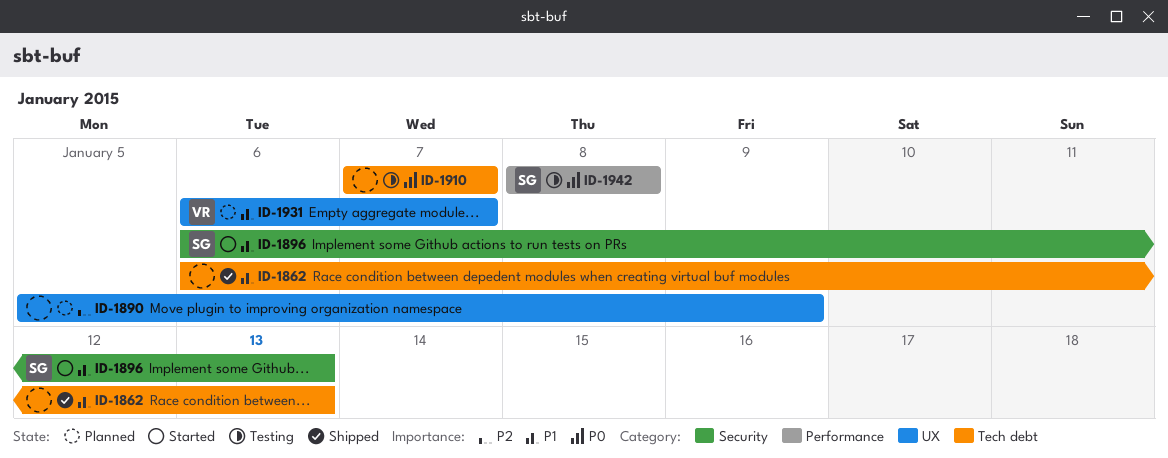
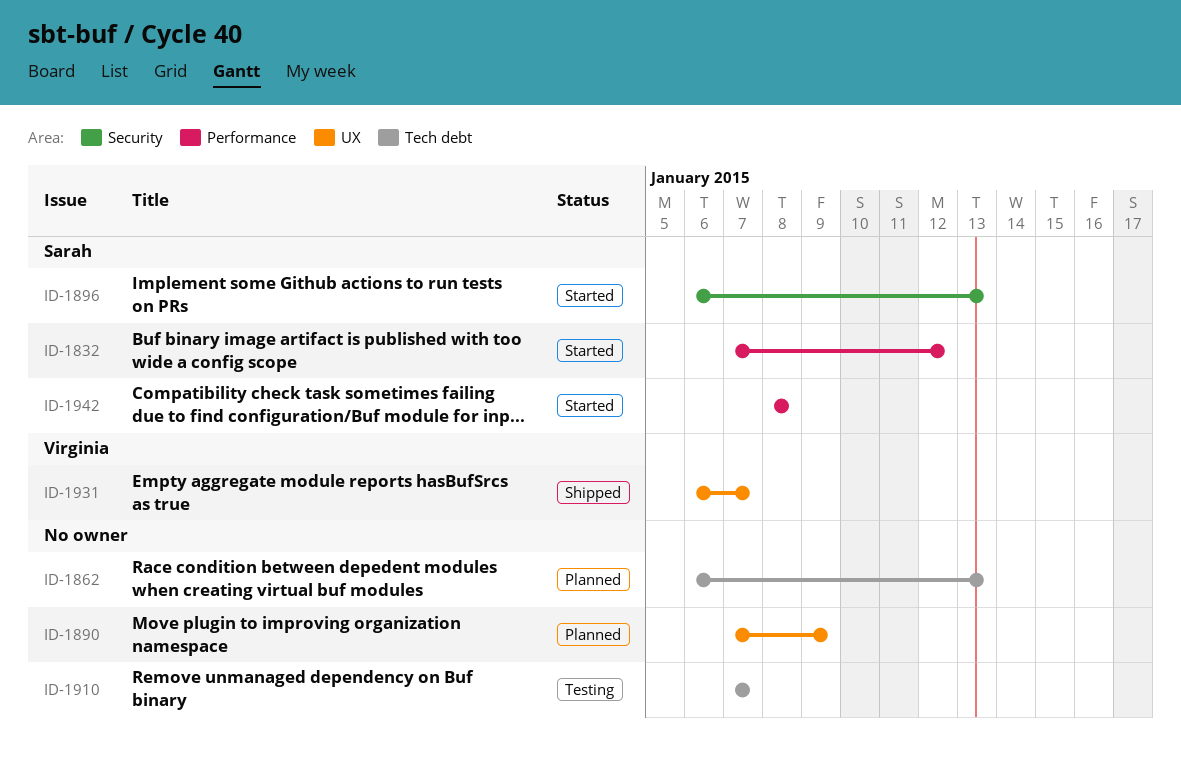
ID-1832: none -> present
ID-1862, status: Shipped -> Planned
ID-1890, start: Jan 5 -> Jan 7
ID-1931, status: Planned -> Shipped
ID-1942, status: Testing -> Started

